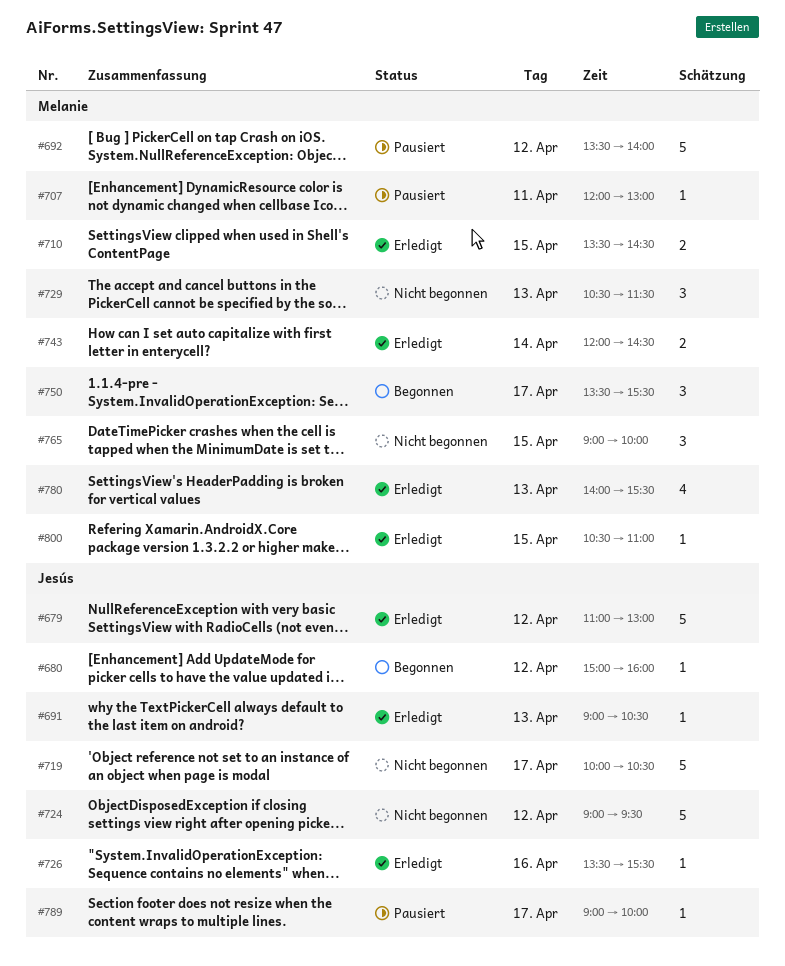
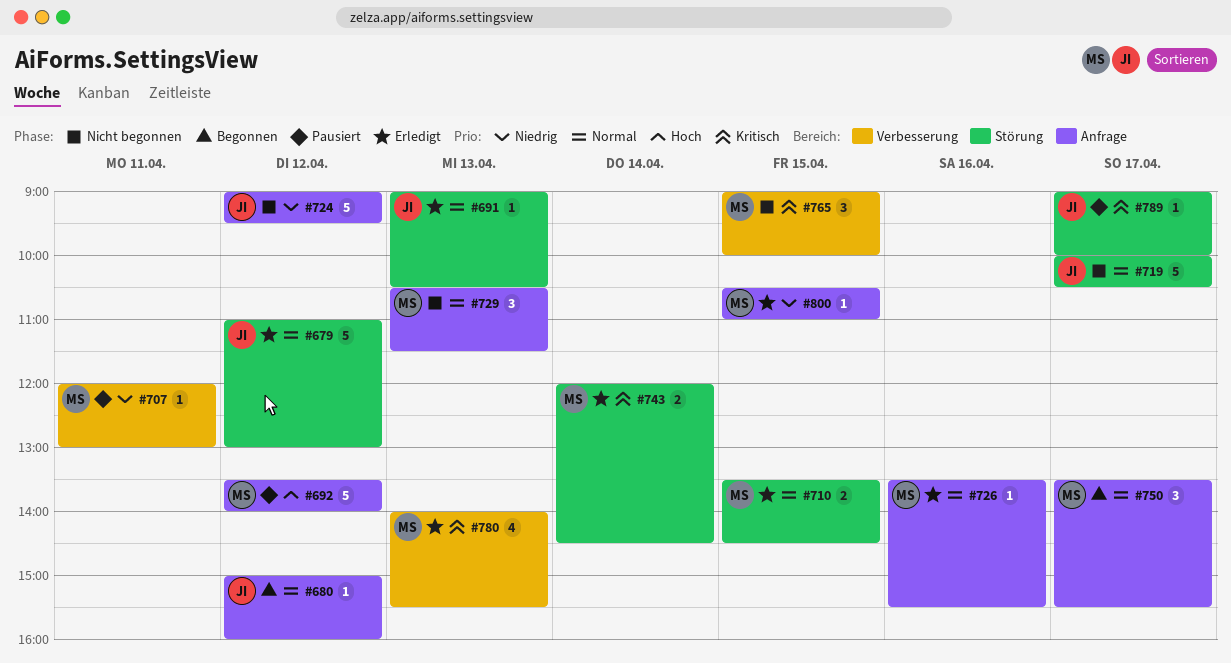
#726, owner: Jesús -> Melanie

